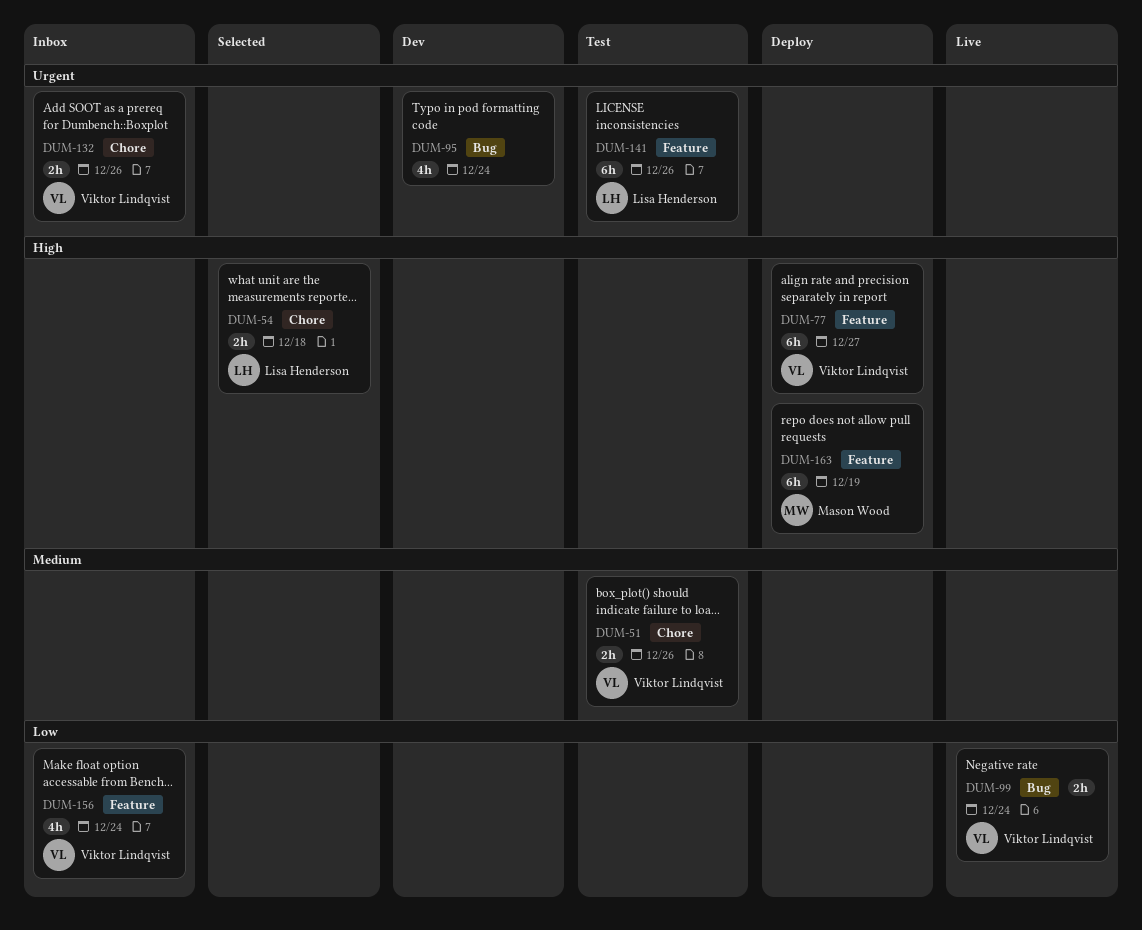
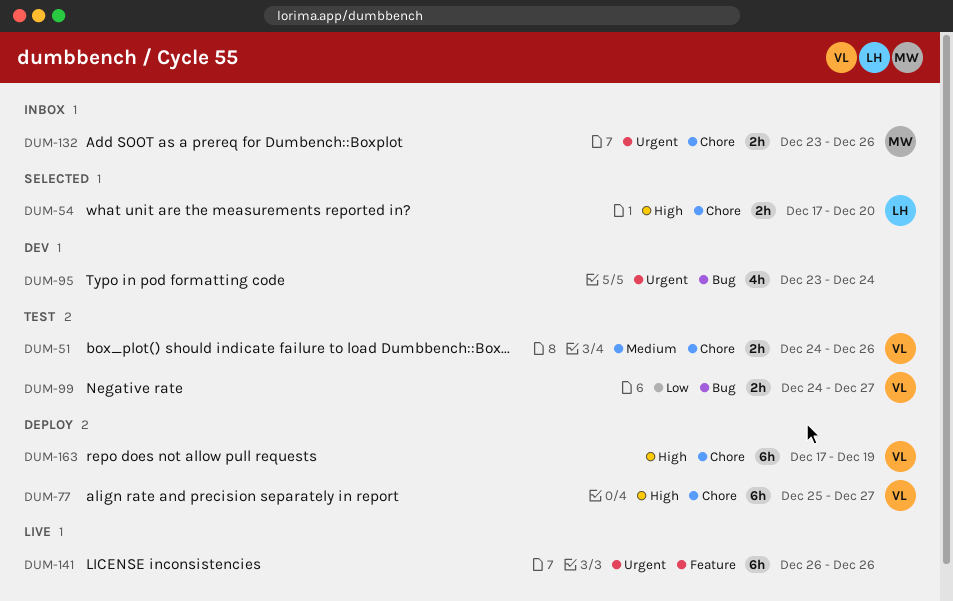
DUM-54, due: Dec 18 -> Dec 20
DUM-77, label: Feature -> Chore
DUM-99, status: Live -> Test
DUM-99, due: Dec 24 -> Dec 27
DUM-132, owner: Viktor Lindqvist -> Mason Wood
DUM-141, status: Test -> Live
DUM-141, owner: Lisa Henderson -> none
DUM-156: present -> none
DUM-163, owner: Mason Wood -> Viktor Lindqvist
DUM-163, label: Feature -> Chore

